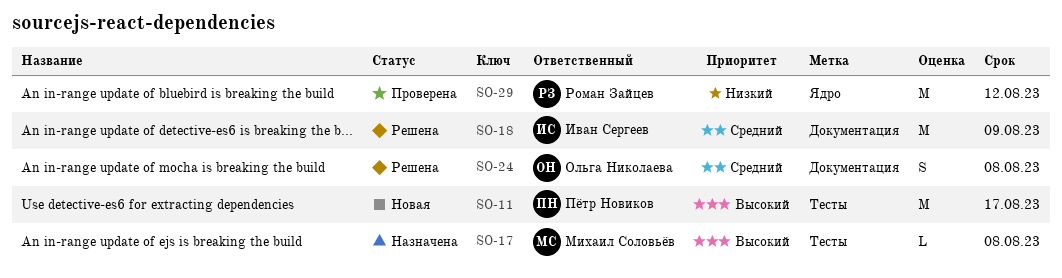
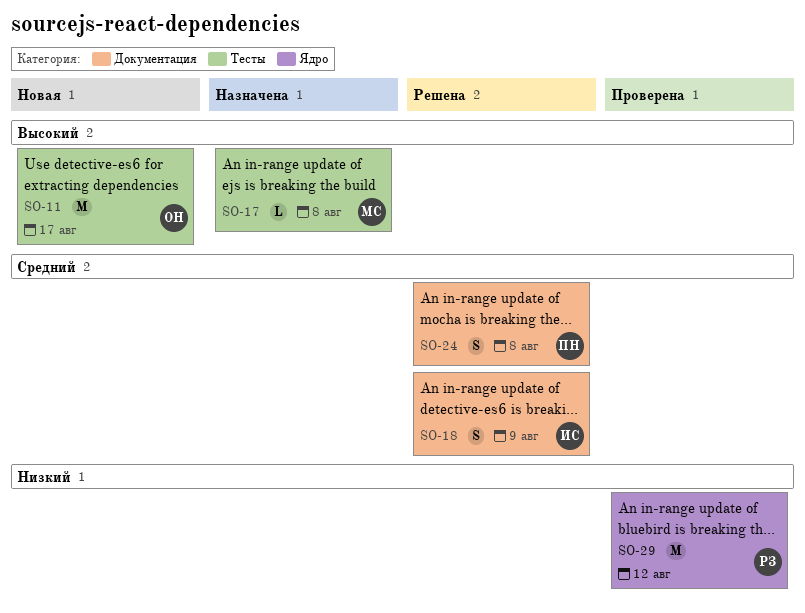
SO-11, owner: Пётр Новиков -> Ольга Николаева
SO-18, estimate: M -> S
SO-24, owner: Ольга Николаева -> Пётр Новиков

